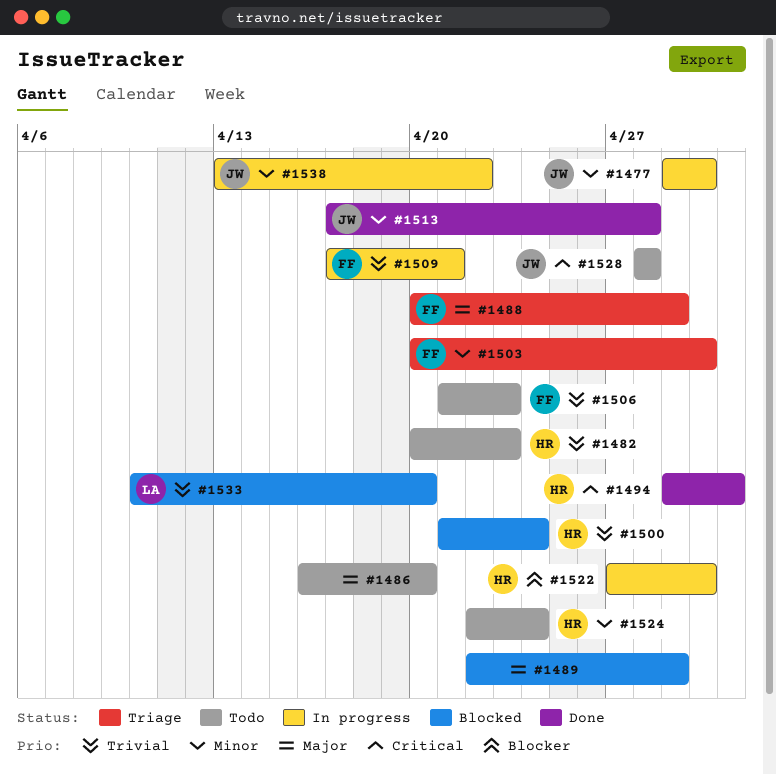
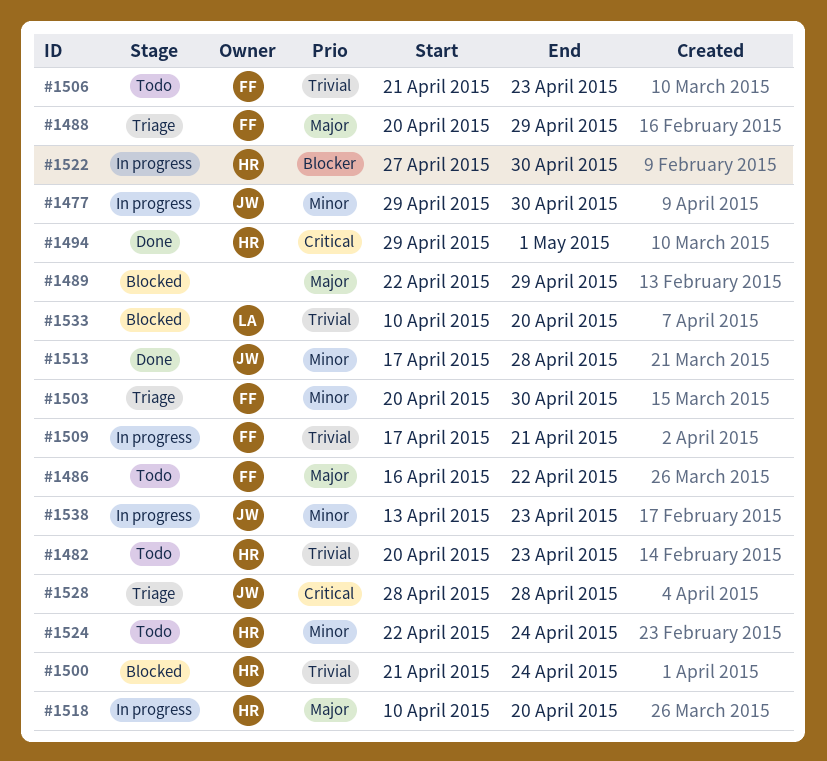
#1486, owner: none -> FF
#1486, due: Apr 20 -> Apr 22
#1518: none -> present
#1528, status: Todo -> Triage
#1538, due: Apr 22 -> Apr 23

